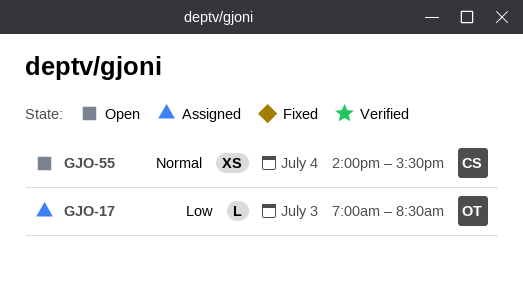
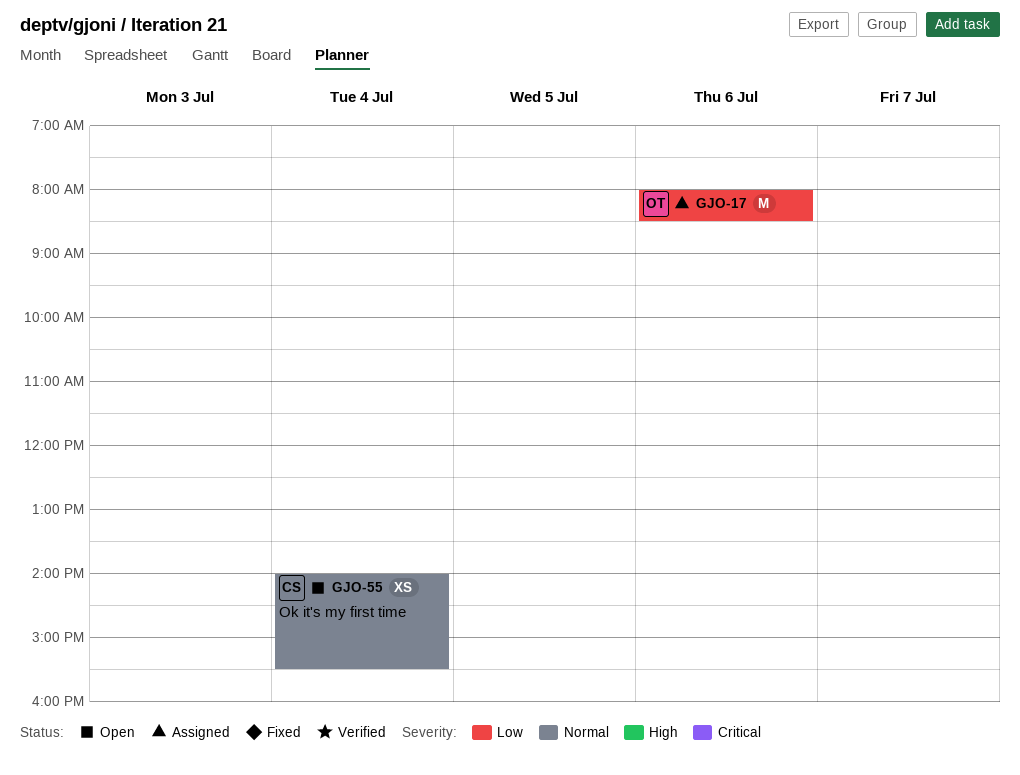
GJO-17, estimate: L -> M
GJO-17, day: Jul 3 -> Jul 6
GJO-17, begins: 07:00 -> 08:00

